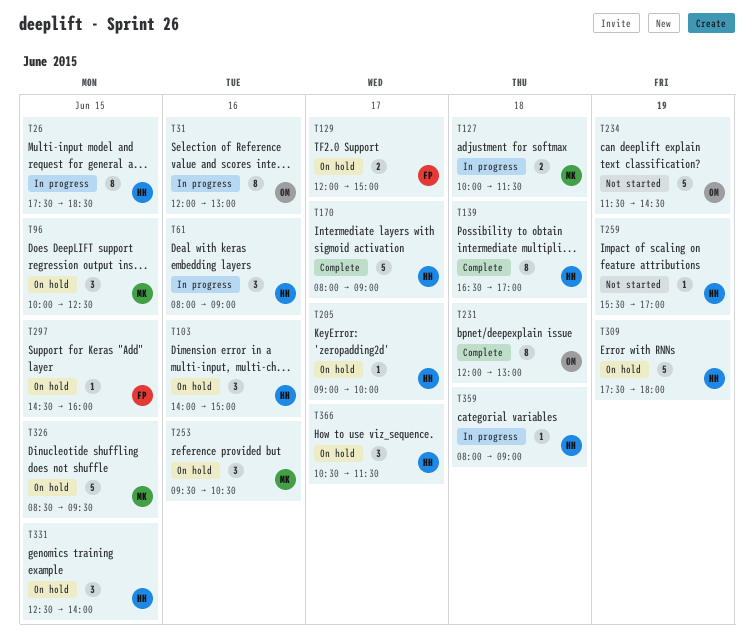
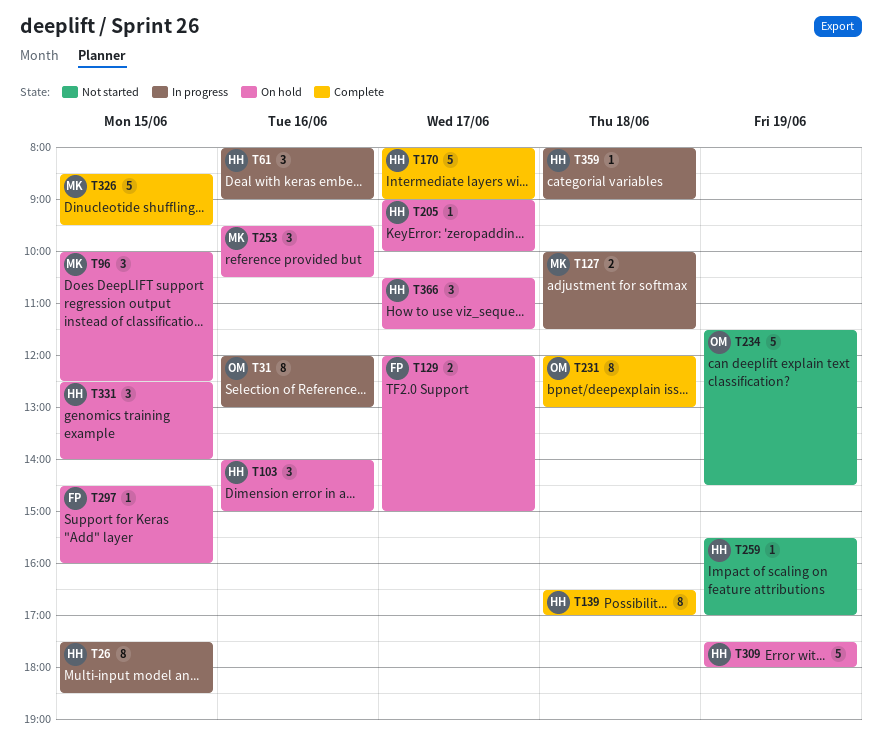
T326, status: On hold -> Complete

